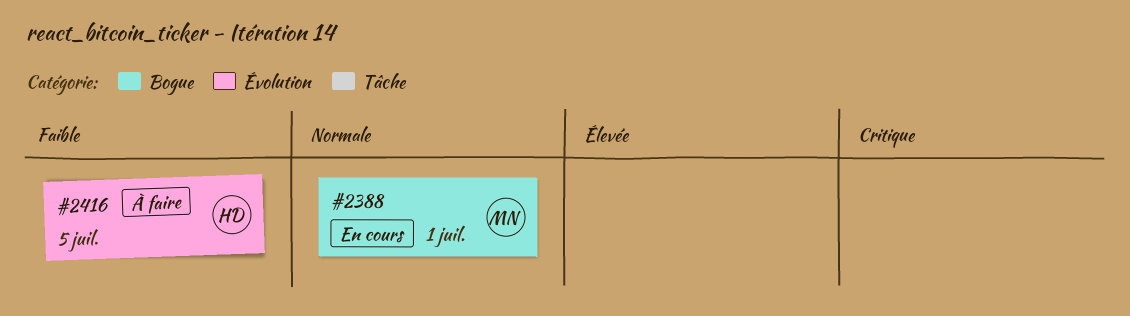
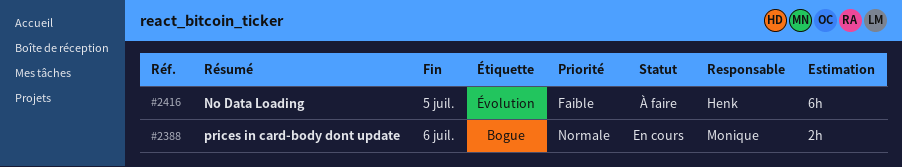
#2388, due: Jul 1 -> Jul 6

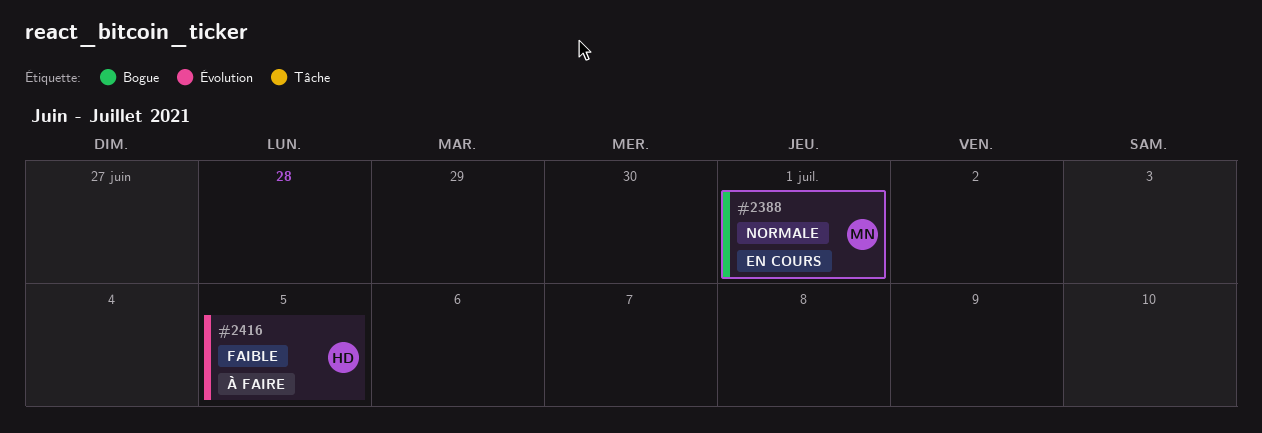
#2388, due: Jul 6 -> Jul 1

